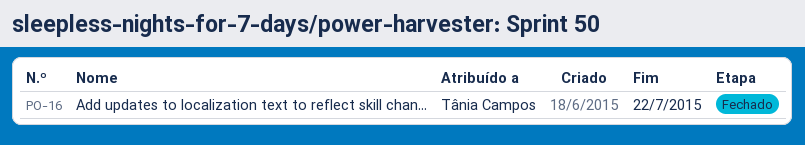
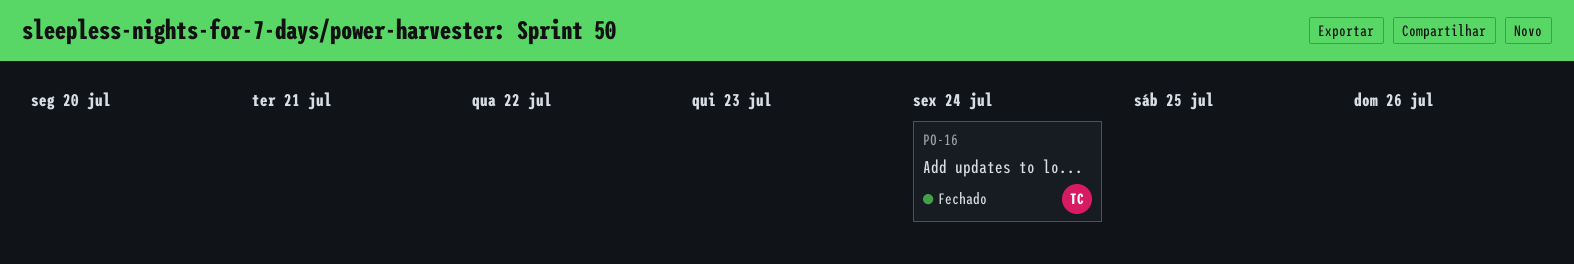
PO-16, due: Jul 22 -> Jul 24

